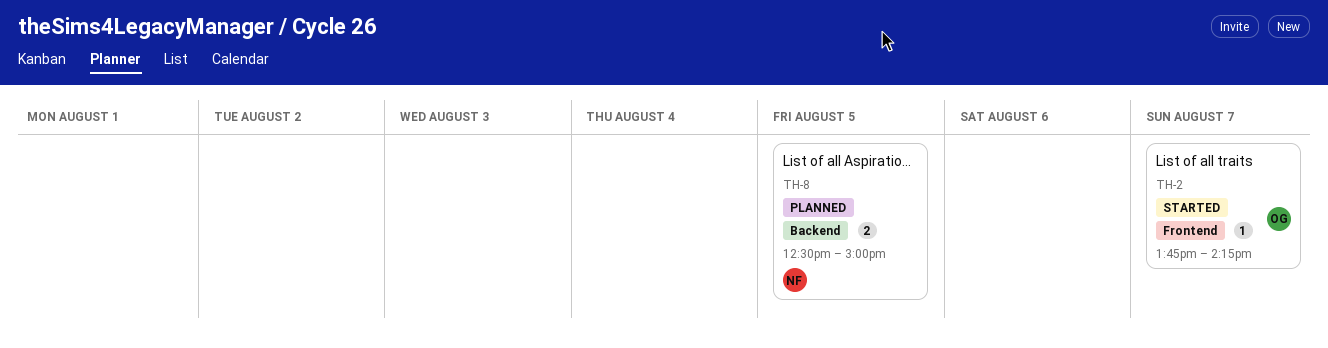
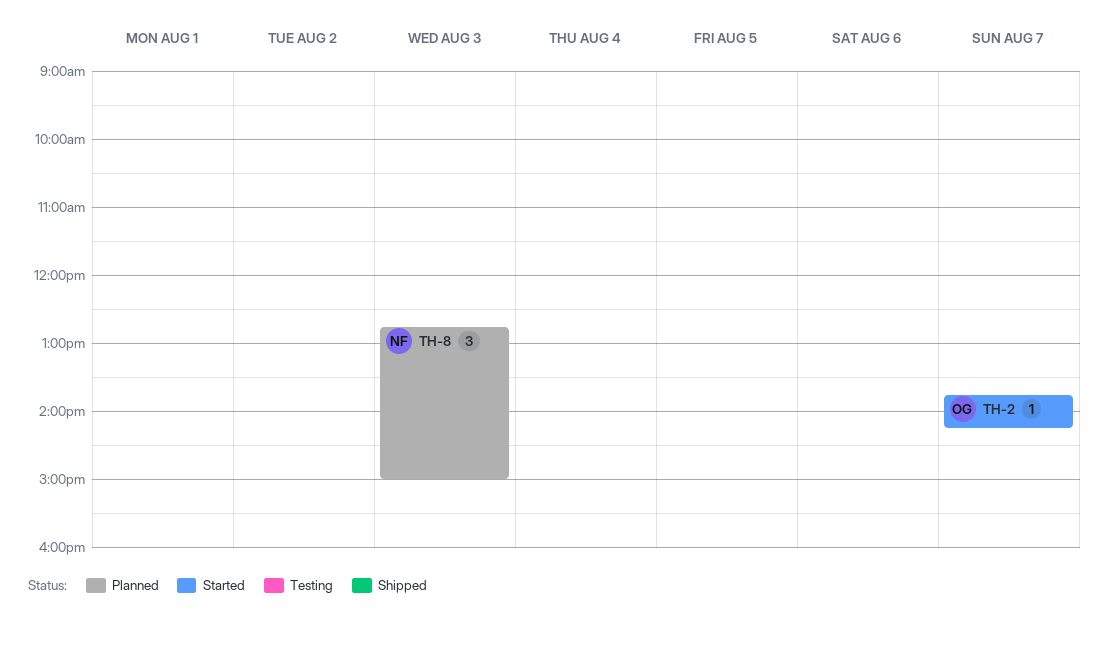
TH-8, estimate: 2 -> 3
TH-8, day: Aug 5 -> Aug 3
TH-8, begins: 12:30 -> 12:45

